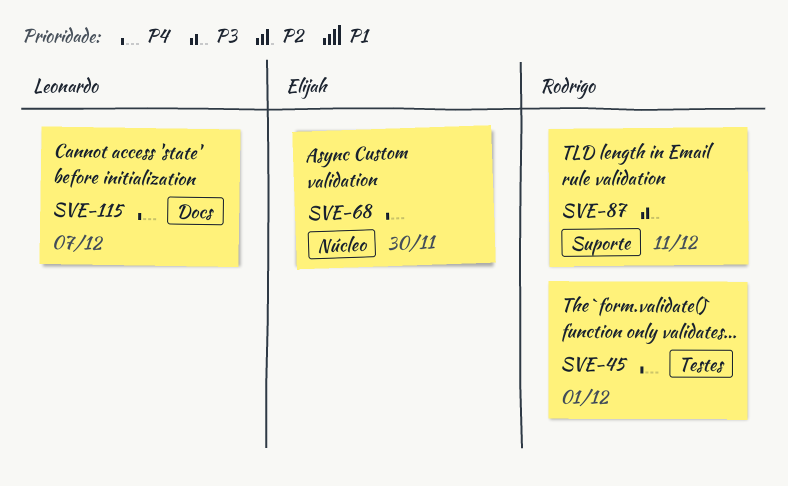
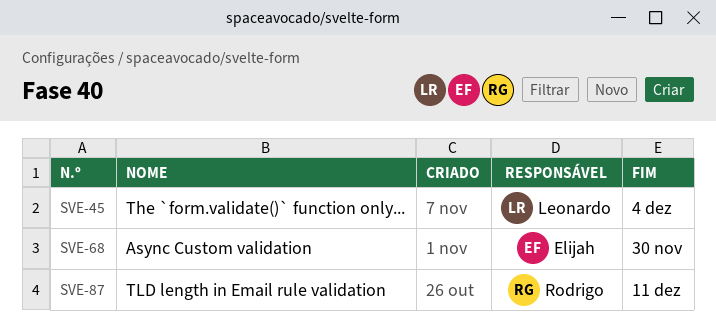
SVE-45, owner: Rodrigo -> Leonardo
SVE-45, due: Dec 1 -> Dec 4
SVE-115: present -> none

